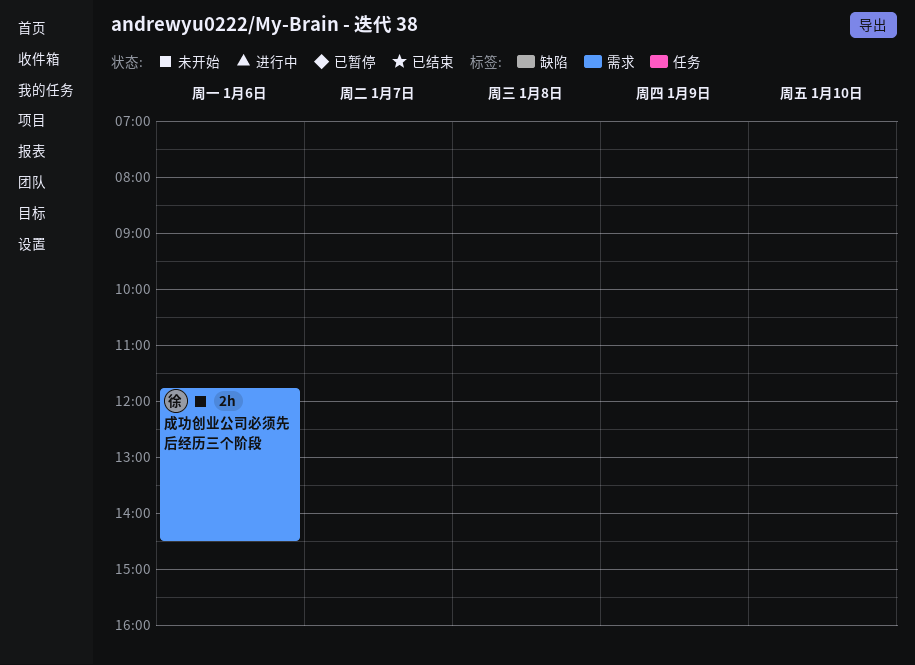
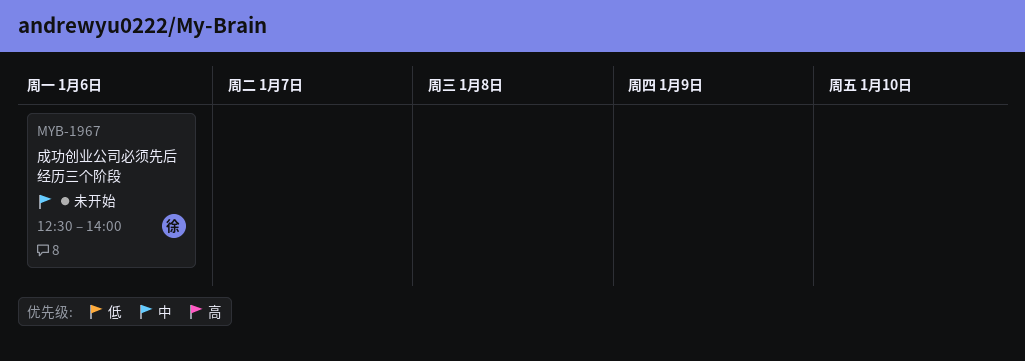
成功创业公司必须先后经历三个阶段, begins: 11:45 -> 12:30
成功创业公司必须先后经历三个阶段, ends: 14:30 -> 14:00

